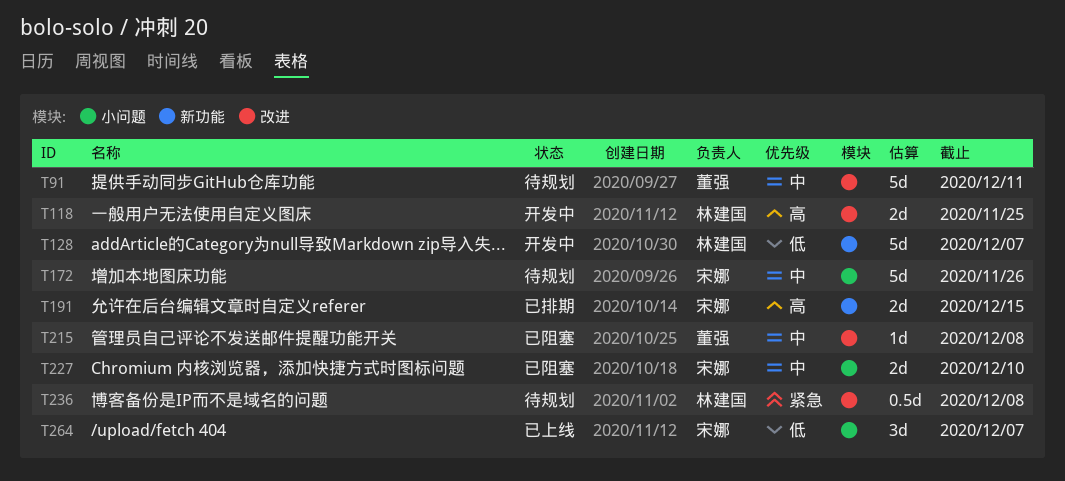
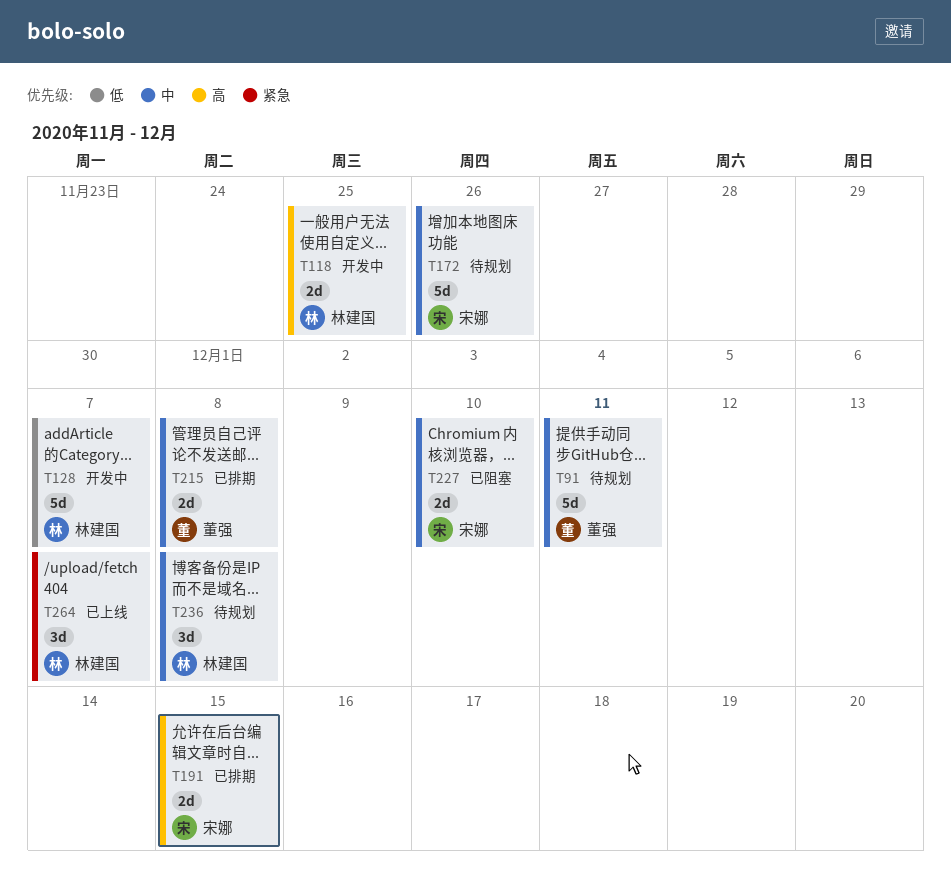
T215, status: 已阻塞 -> 已排期
T215, estimate: 1d -> 2d
T236, priority: 紧急 -> 中
T236, estimate: 0.5d -> 3d
T264, owner: 宋娜 -> 林建国
T264, priority: 低 -> 紧急

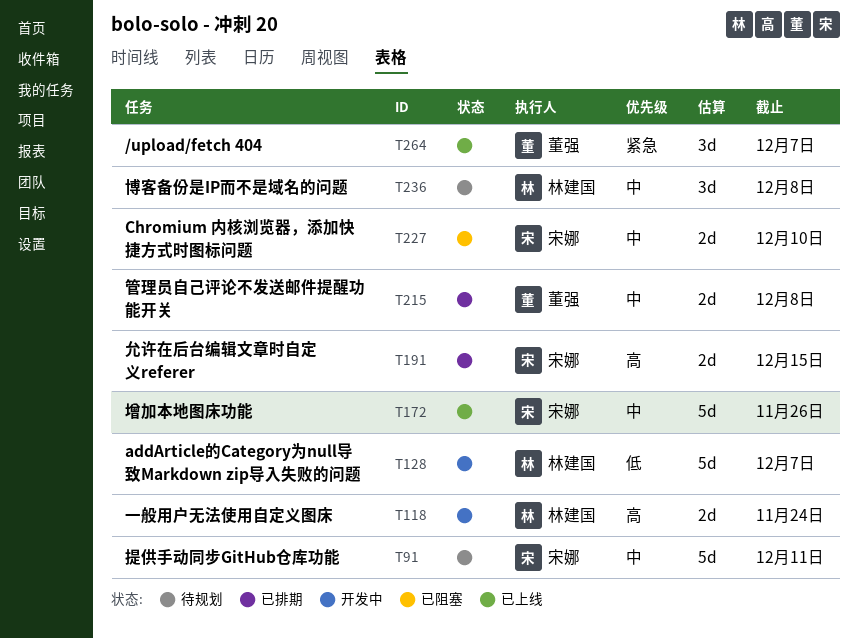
T91, owner: 董强 -> 宋娜
T118, due: Nov 25 -> Nov 24
T172, status: 待规划 -> 已上线
T264, owner: 林建国 -> 董强

